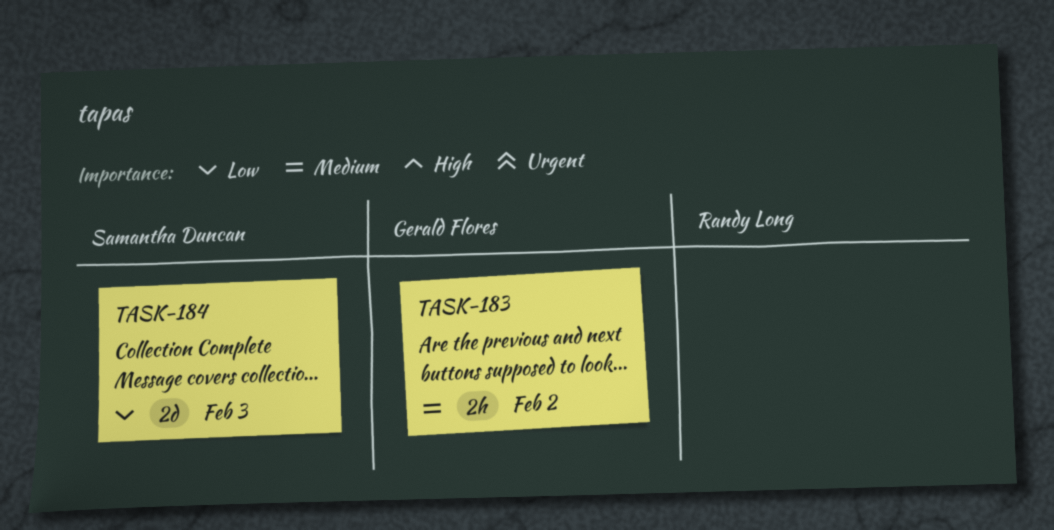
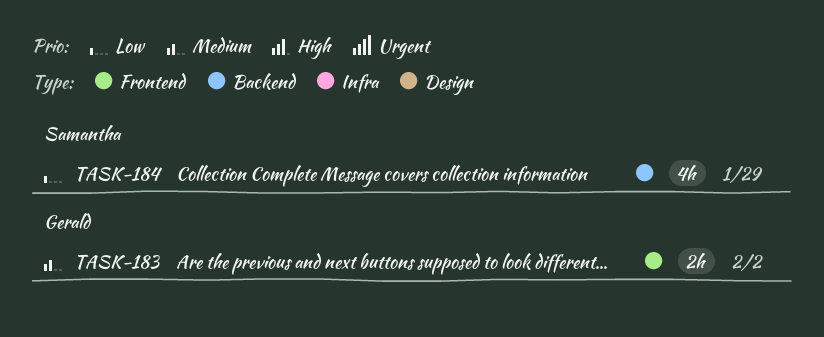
TASK-184, estimate: 2d -> 4h
TASK-184, due: Feb 3 -> Jan 29

